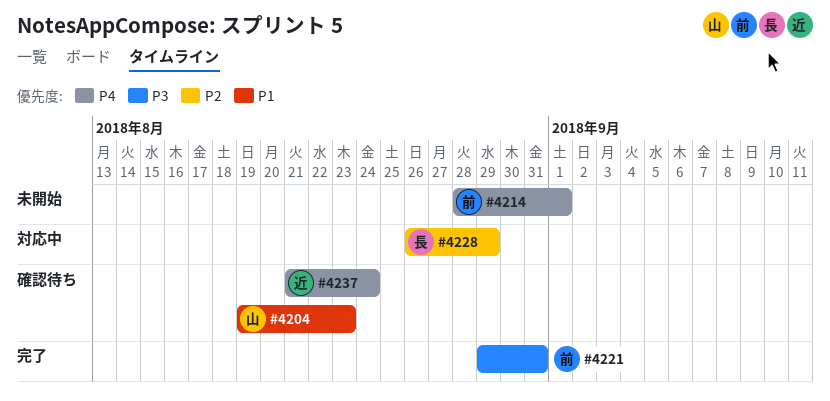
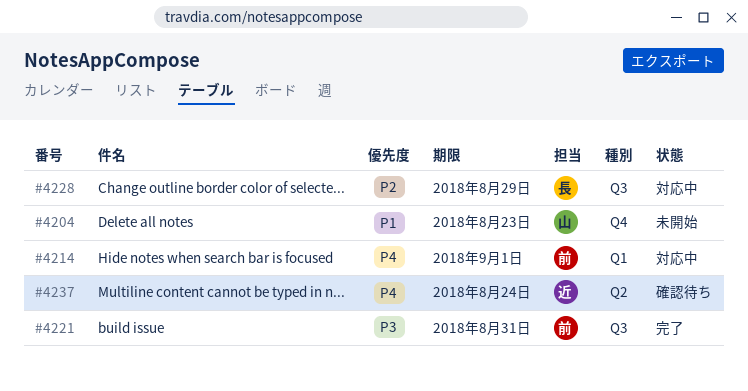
#4204, status: 確認待ち -> 未開始
#4214, status: 未開始 -> 対応中

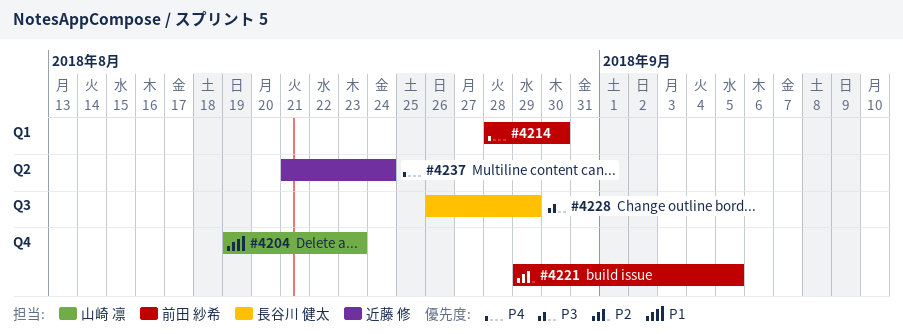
#4214, due: Sep 1 -> Aug 30
#4221, priority: P3 -> P2
#4221, label: Q3 -> Q4
#4221, due: Aug 31 -> Sep 5
#4228, priority: P2 -> P3

